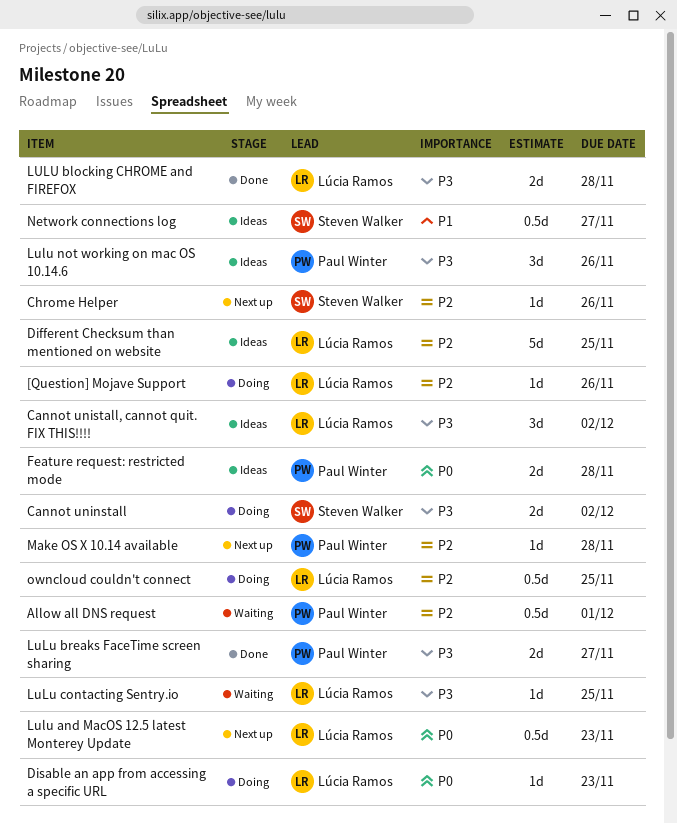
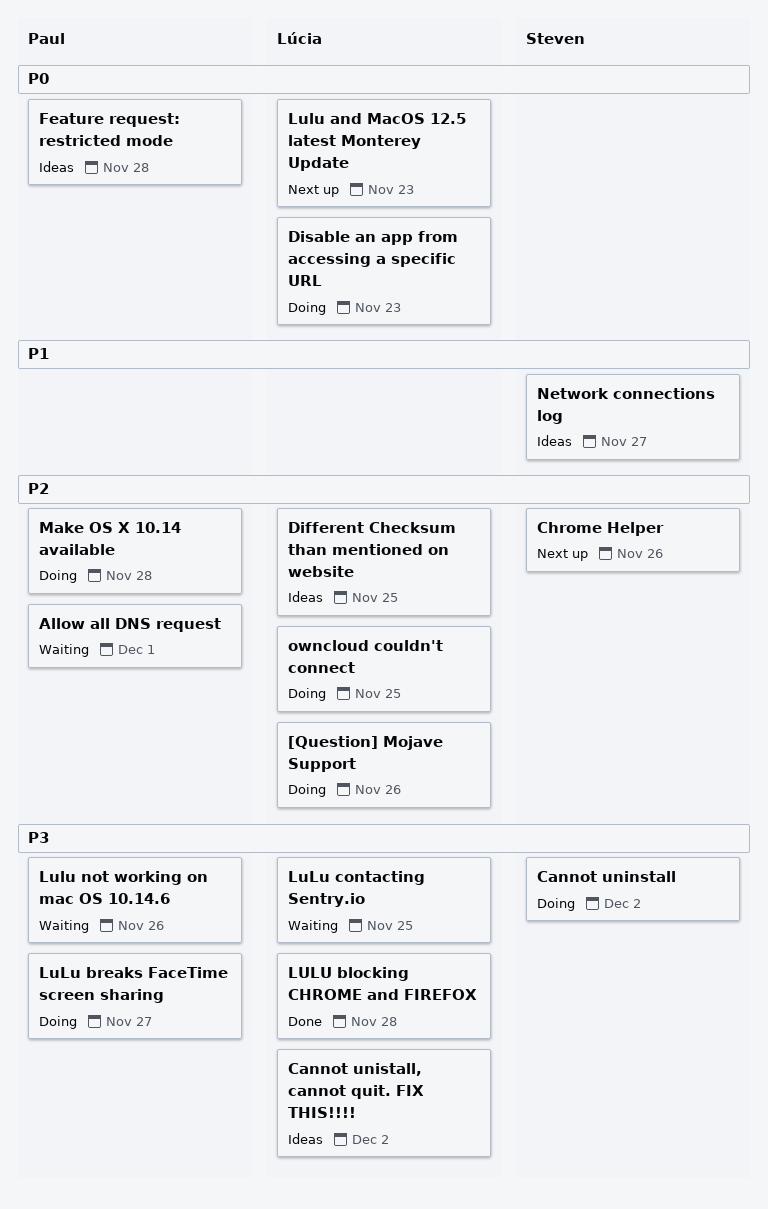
LuLu breaks FaceTime screen sharing, status: Done -> Doing
Lulu not working on mac OS 10.14.6, status: Ideas -> Waiting
Make OS X 10.14 available, status: Next up -> Doing

